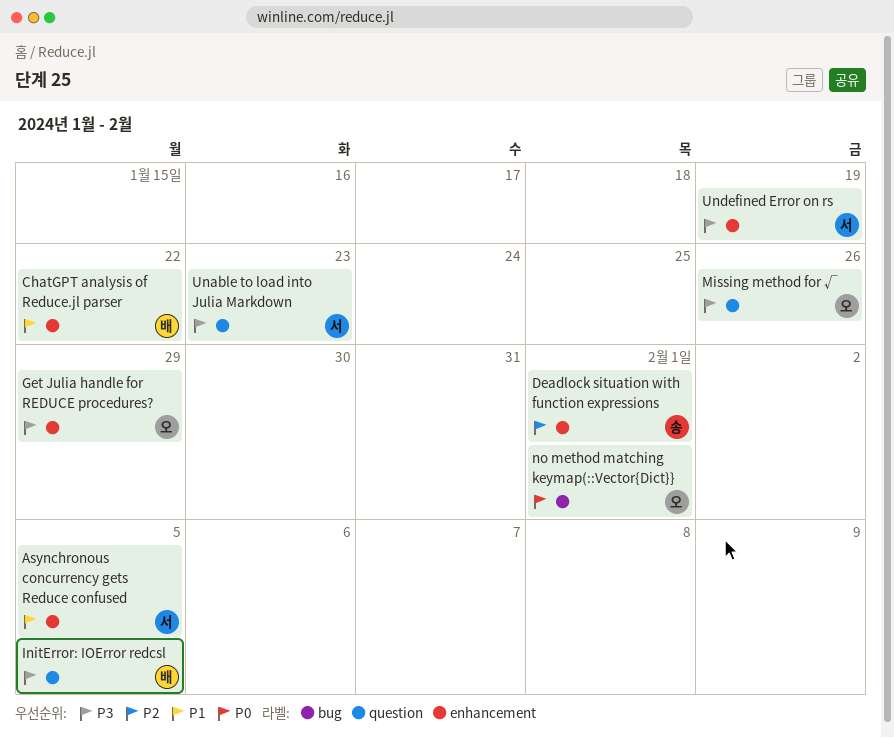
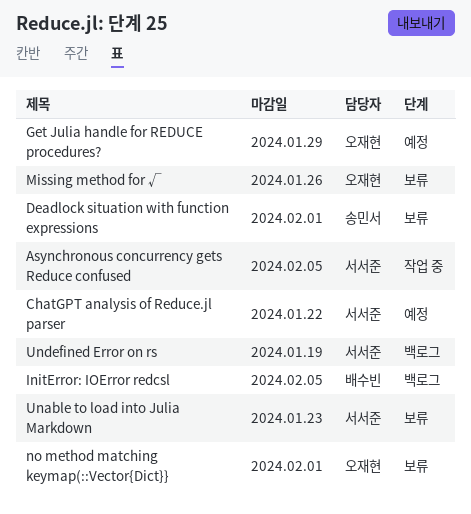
ChatGPT analysis of Reduce.jl parser, owner: 배수빈 -> 서서준

